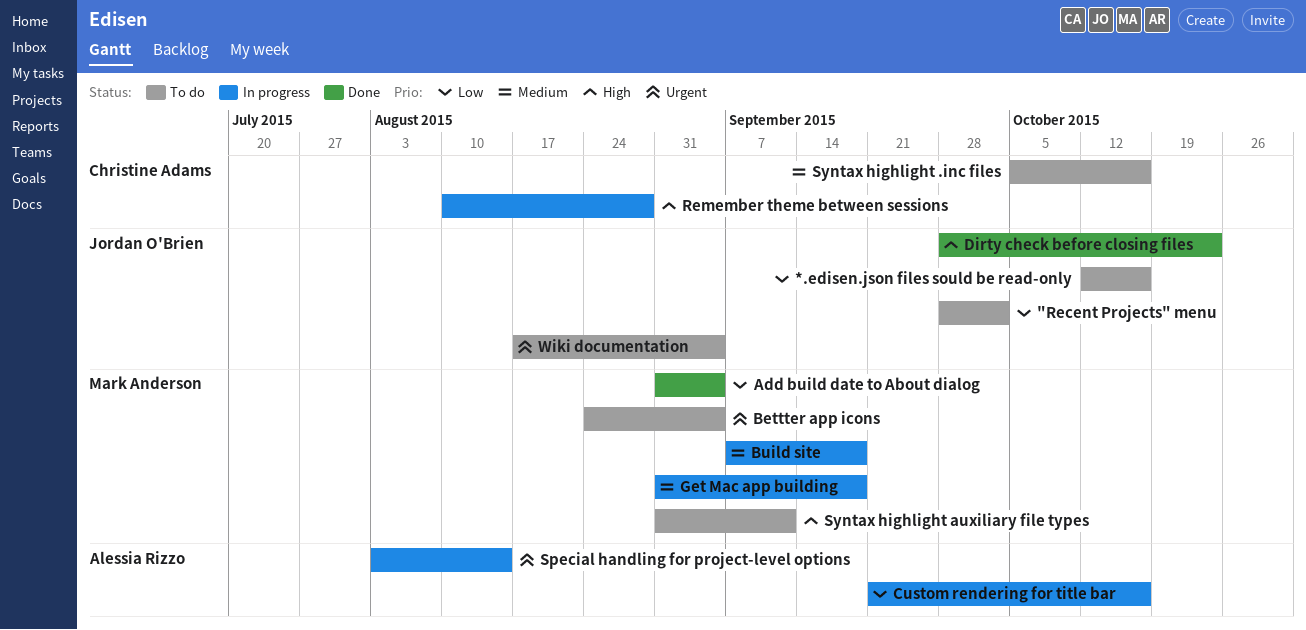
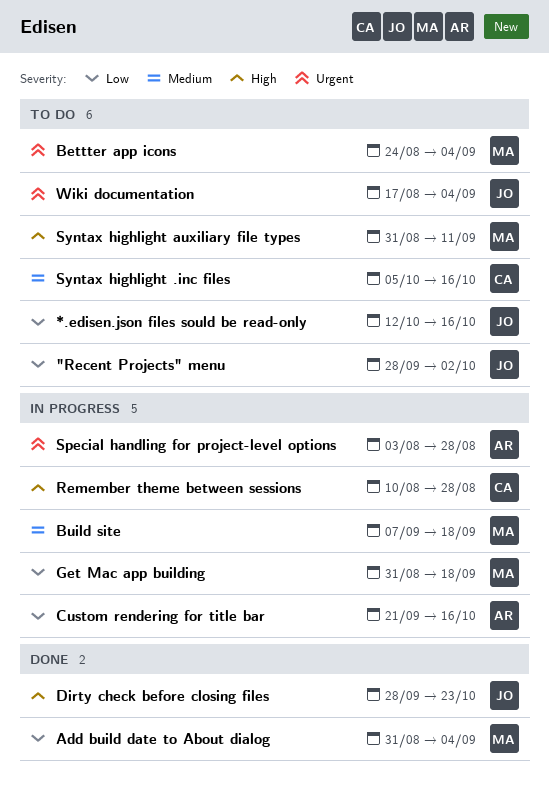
Get Mac app building, priority: Medium -> Low
Special handling for project-level options, due: Aug 14 -> Aug 28

